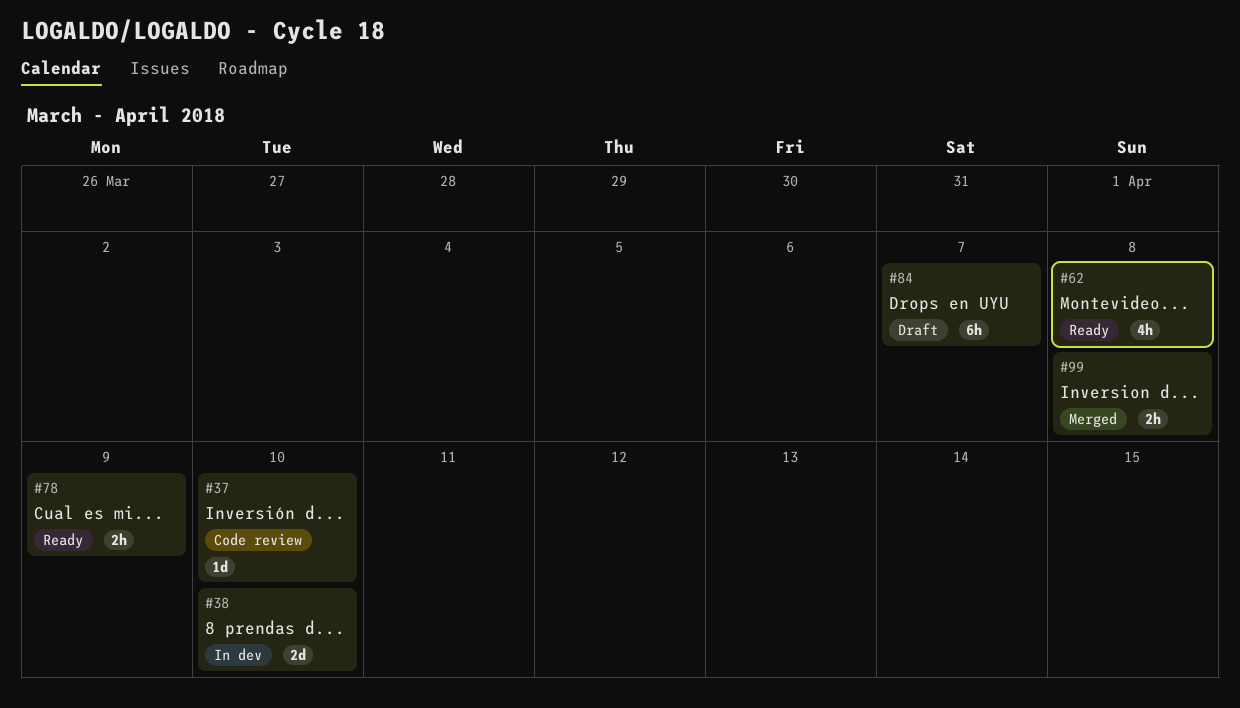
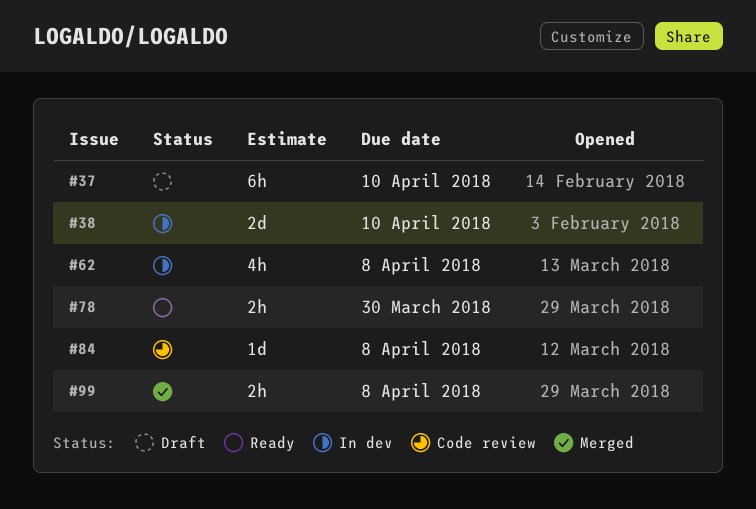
#37, status: Code review -> Draft
#37, estimate: 1d -> 6h
#62, status: Ready -> In dev
#78, due: Apr 9 -> Mar 30
#84, status: Draft -> Code review
#84, estimate: 6h -> 1d
#84, due: Apr 7 -> Apr 8

